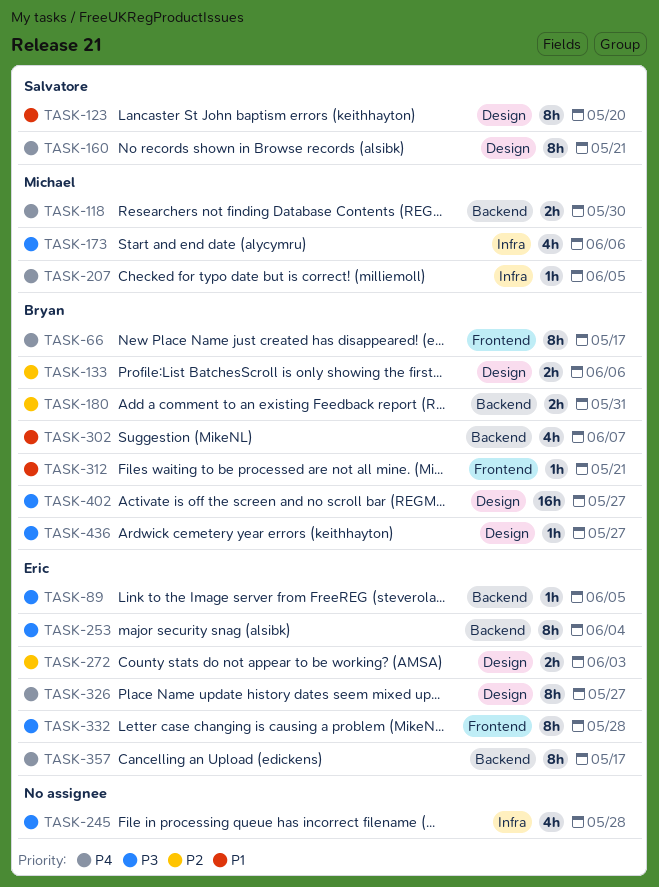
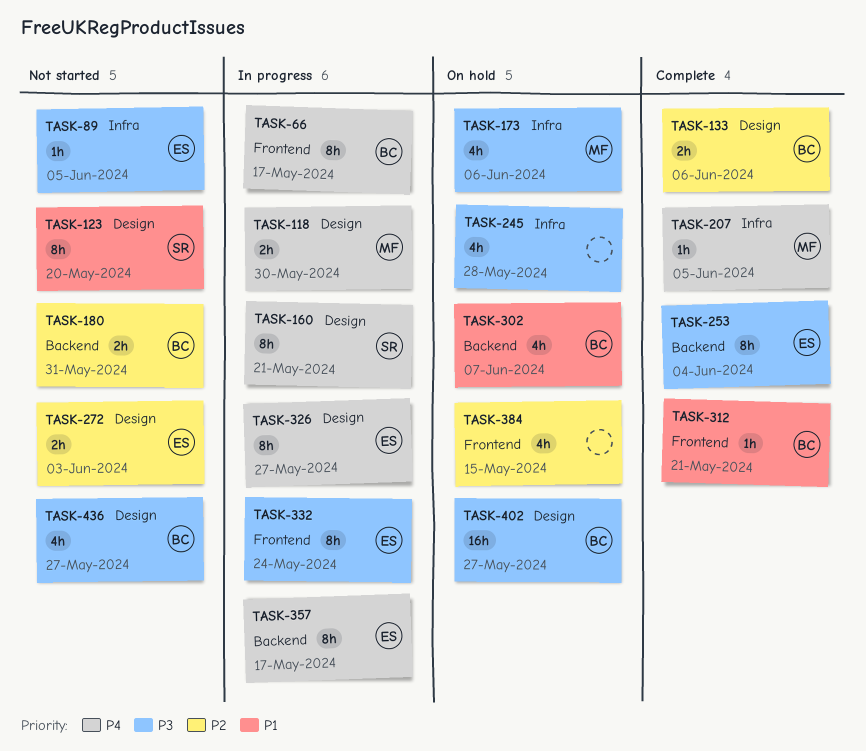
TASK-89, label: Backend -> Infra
TASK-118, label: Backend -> Design
TASK-332, due: May 28 -> May 24
TASK-384: none -> present
TASK-436, estimate: 1h -> 4h

